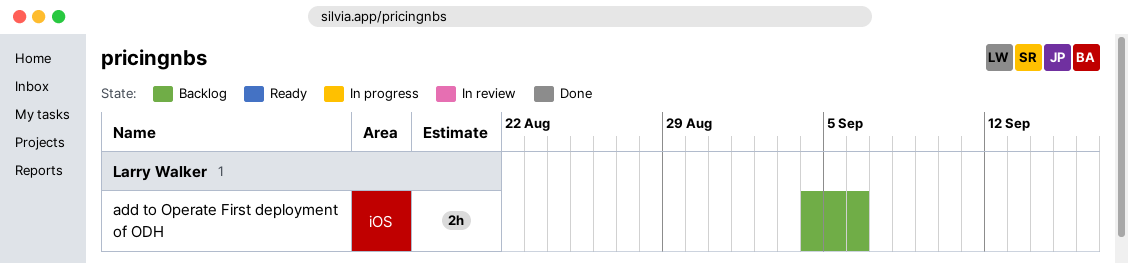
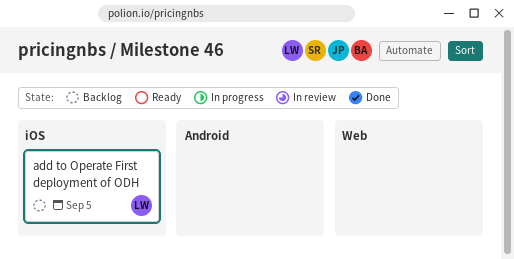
add to Operate First deployment of ODH, due: Sep 6 -> Sep 5

